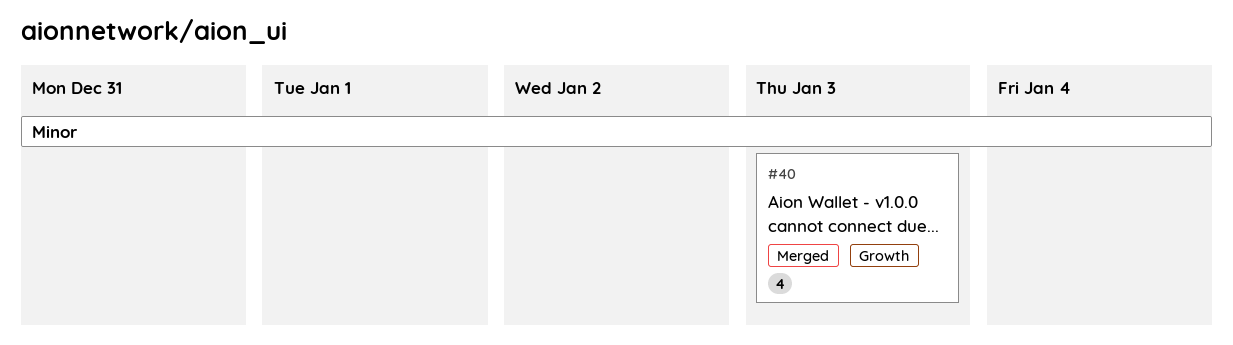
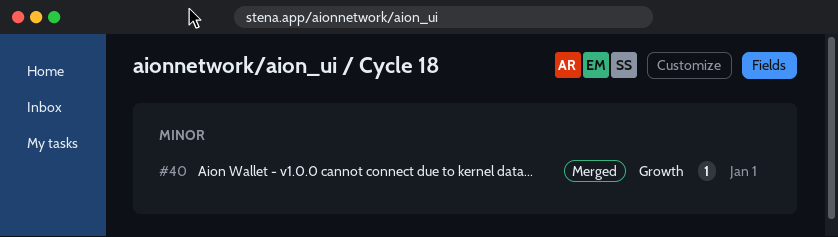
#40, estimate: 4 -> 1
#40, due: Jan 3 -> Jan 1

